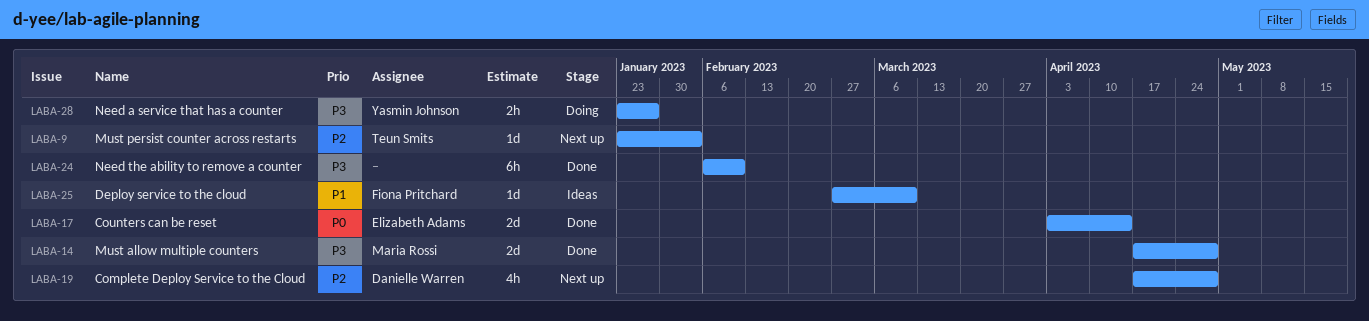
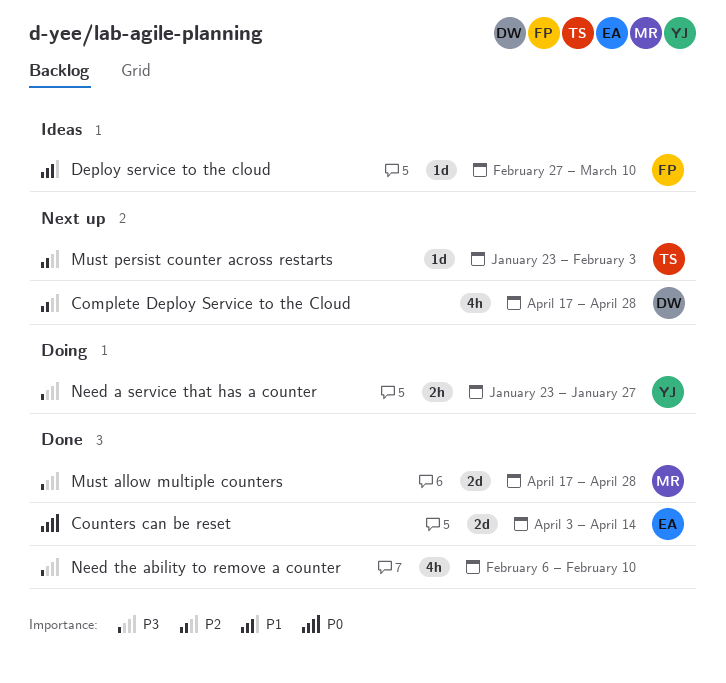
Need the ability to remove a counter, estimate: 6h -> 4h

